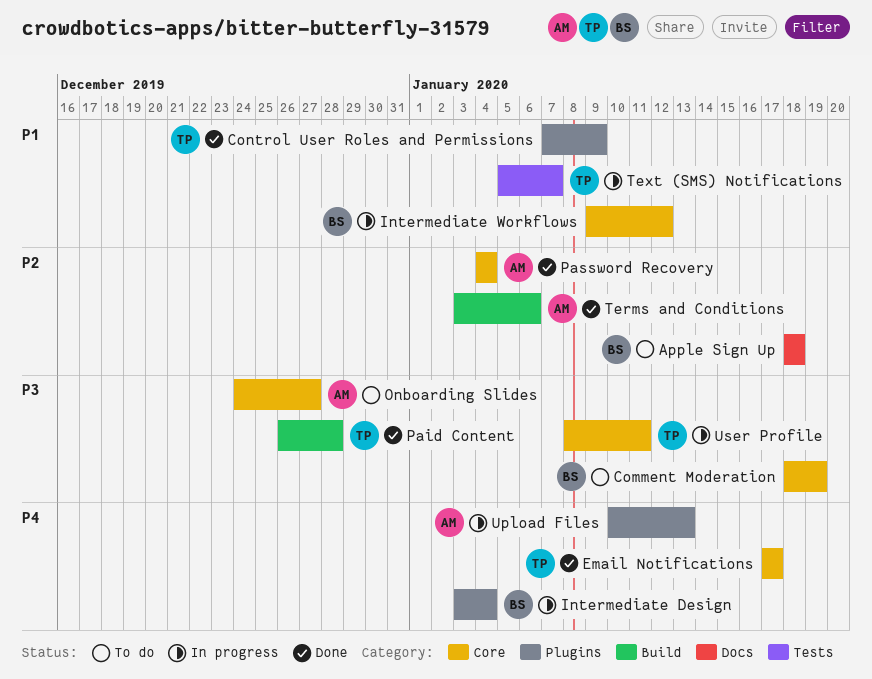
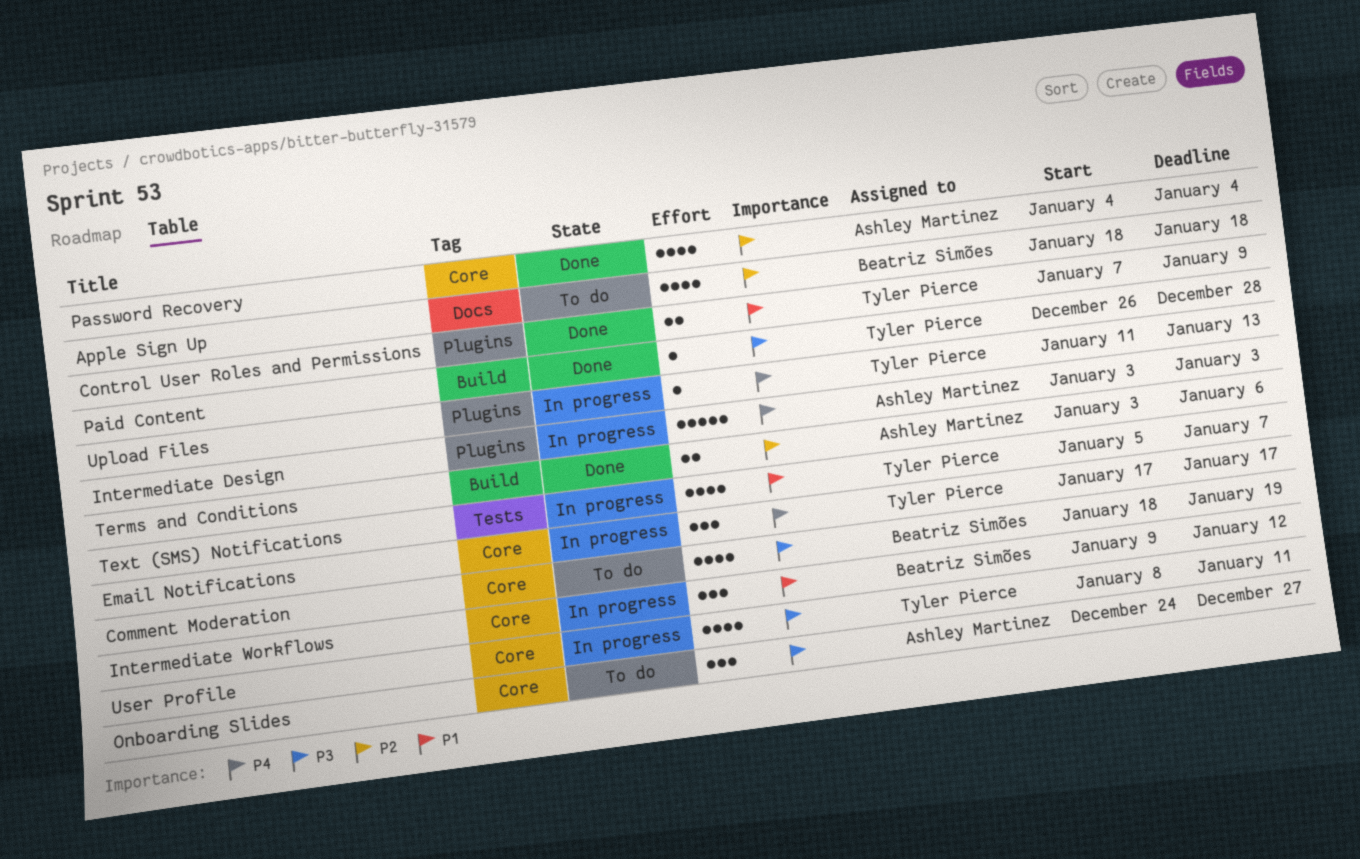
Email Notifications, status: Done -> In progress
Intermediate Design, owner: Beatriz Simões -> Ashley Martinez
Intermediate Design, due: Jan 4 -> Jan 3
Upload Files, owner: Ashley Martinez -> Tyler Pierce
Upload Files, start: Jan 10 -> Jan 11

